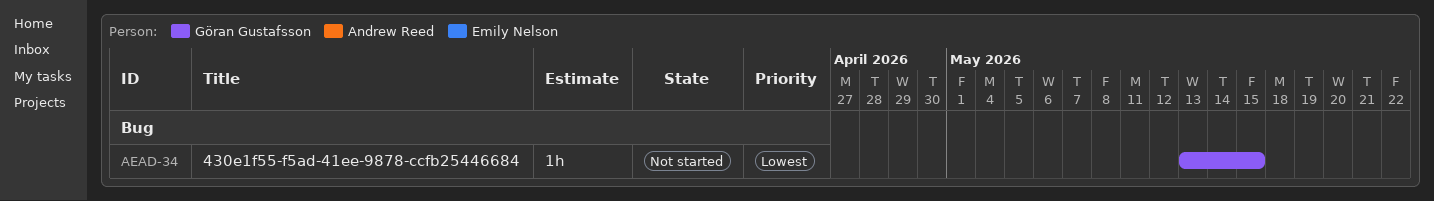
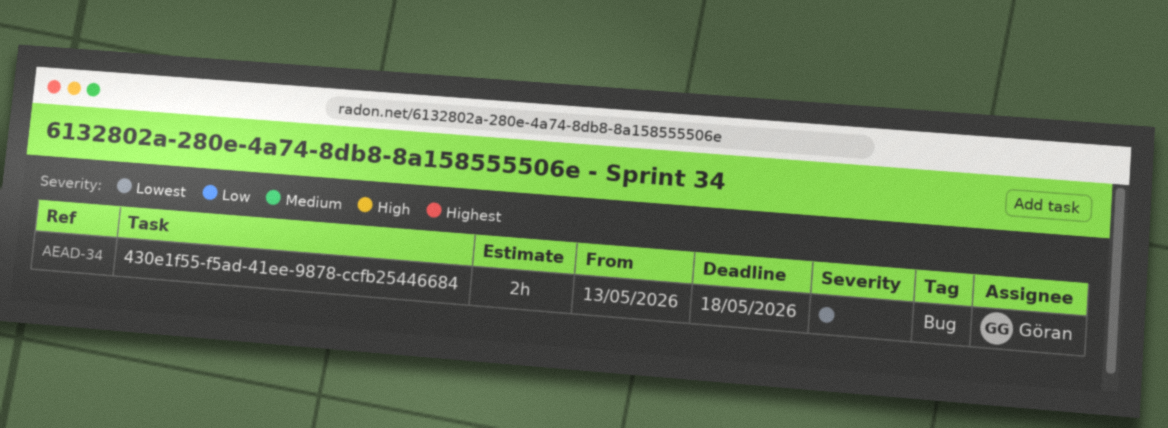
AEAD-34, estimate: 1h -> 2h
AEAD-34, due: May 15 -> May 18

